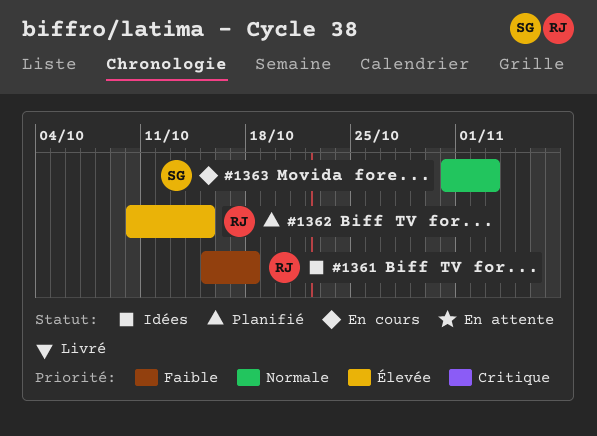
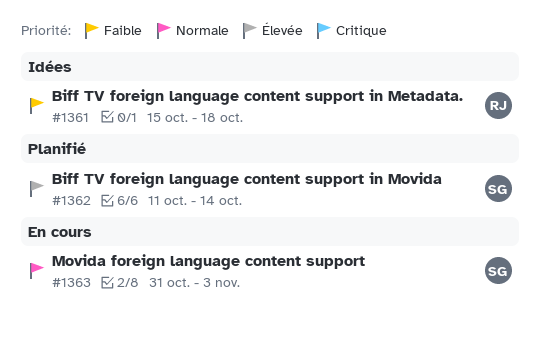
#1362, owner: RJ -> SG
#1362, start: Oct 10 -> Oct 11
#1362, due: Oct 15 -> Oct 14

